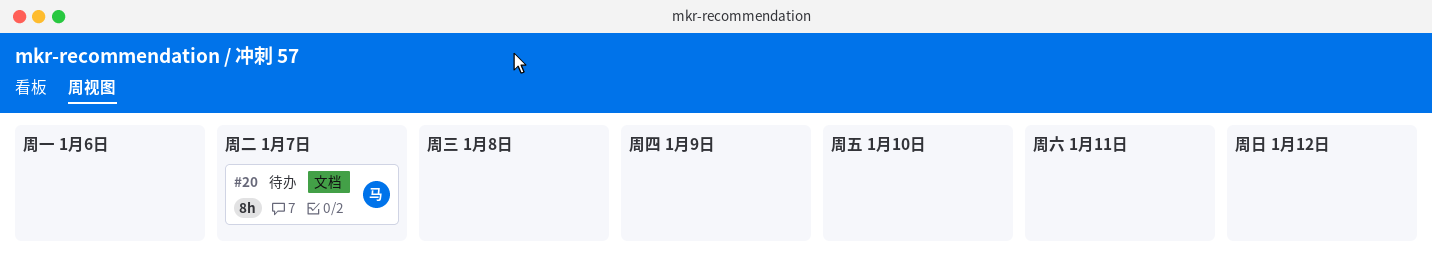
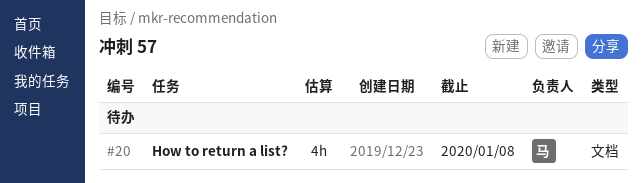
#20, estimate: 8h -> 4h
#20, due: Jan 7 -> Jan 8

